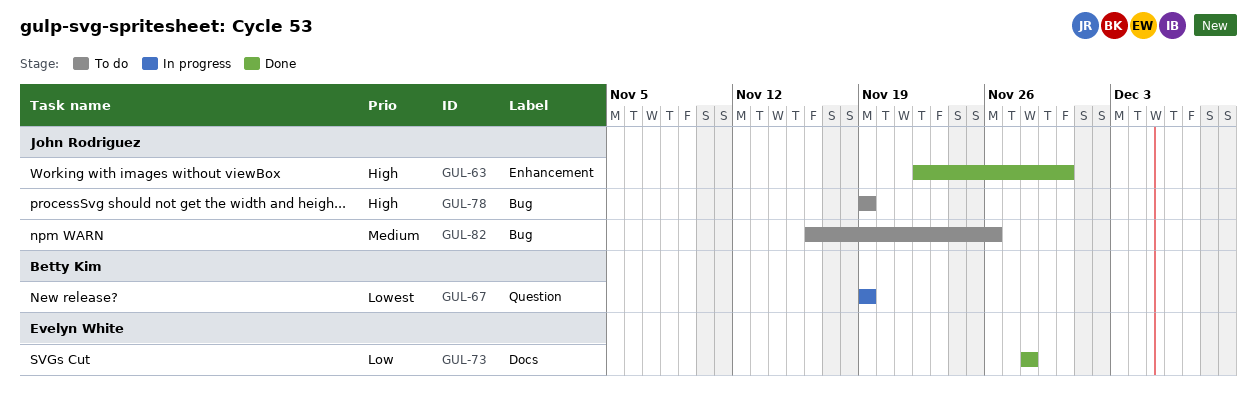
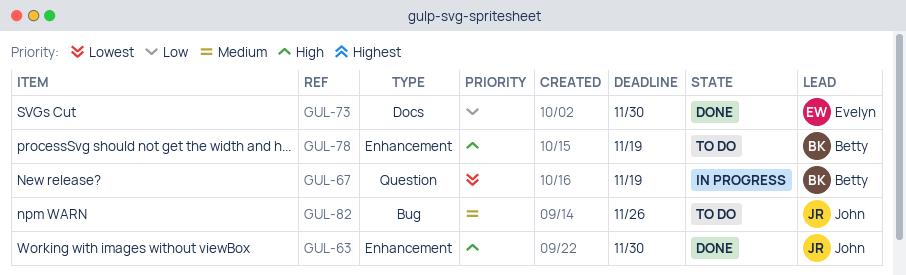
GUL-73, due: Nov 28 -> Nov 30
GUL-78, owner: John Rodriguez -> Betty Kim
GUL-78, label: Bug -> Enhancement

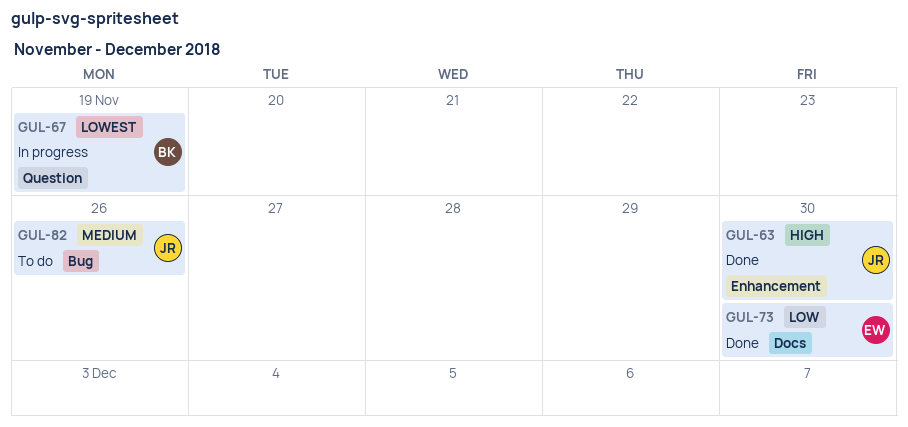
GUL-78: present -> none

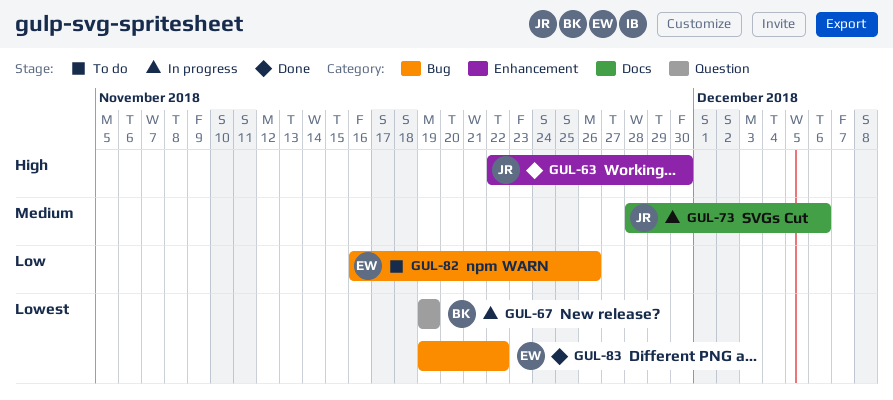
GUL-73, status: Done -> In progress
GUL-73, owner: EW -> JR
GUL-73, priority: Low -> Medium
GUL-73, due: Nov 30 -> Dec 6
GUL-82, owner: JR -> EW
GUL-82, priority: Medium -> Low
GUL-83: none -> present

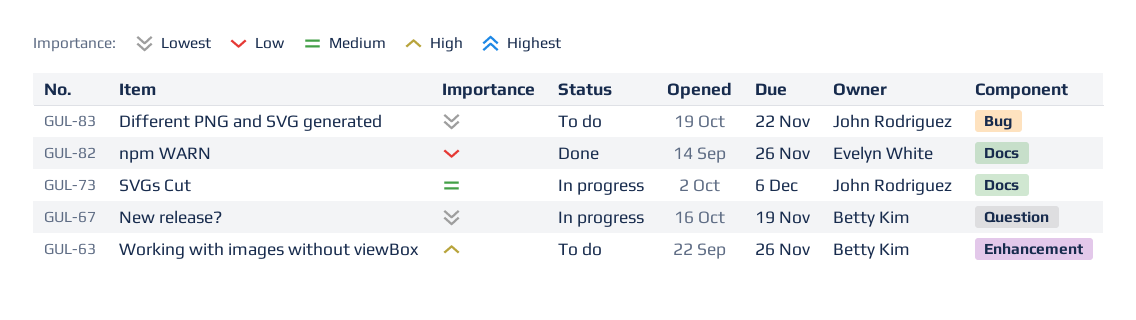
GUL-63, status: Done -> To do
GUL-63, owner: John Rodriguez -> Betty Kim
GUL-63, due: Nov 30 -> Nov 26
GUL-82, status: To do -> Done
GUL-82, label: Bug -> Docs
GUL-83, status: Done -> To do
GUL-83, owner: Evelyn White -> John Rodriguez

